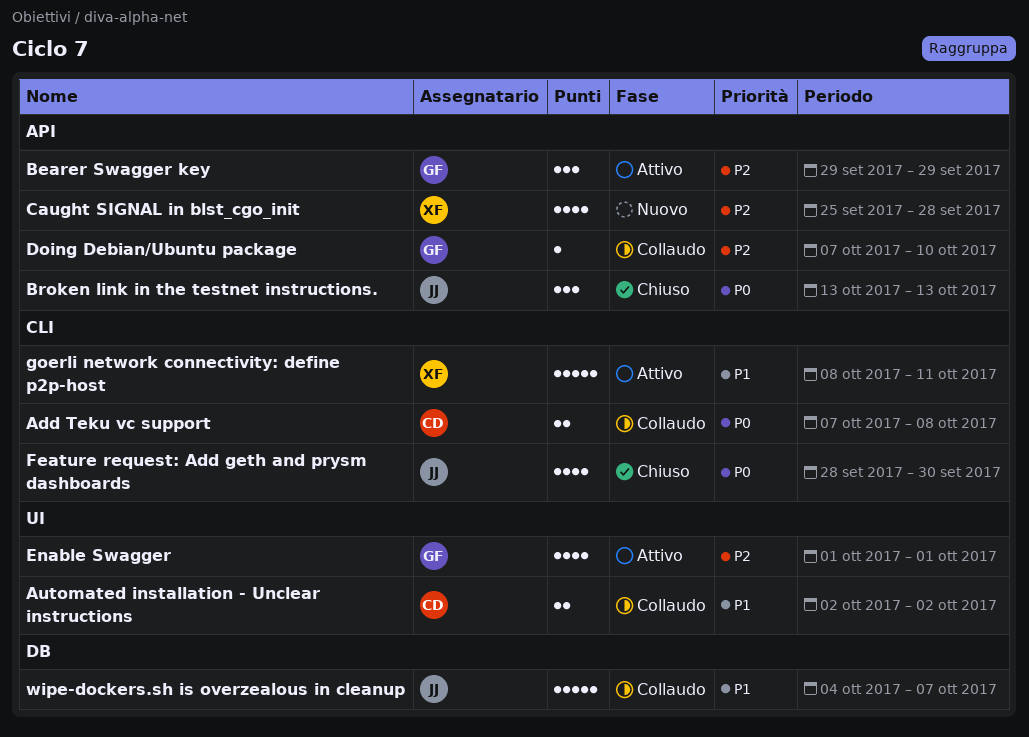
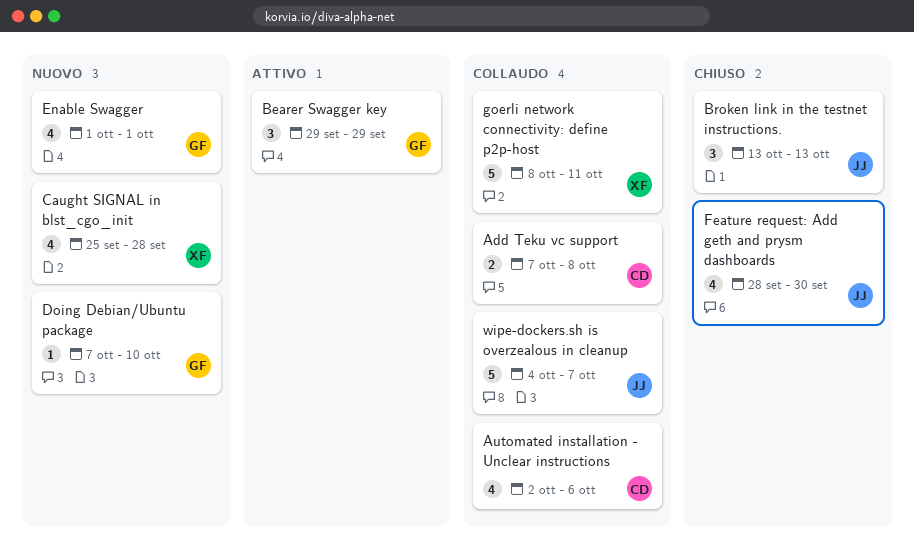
Automated installation - Unclear instructions, estimate: 2 -> 4
Automated installation - Unclear instructions, due: Oct 2 -> Oct 6
Doing Debian/Ubuntu package, status: Collaudo -> Nuovo
Enable Swagger, status: Attivo -> Nuovo
goerli network connectivity: define p2p-host, status: Attivo -> Collaudo

